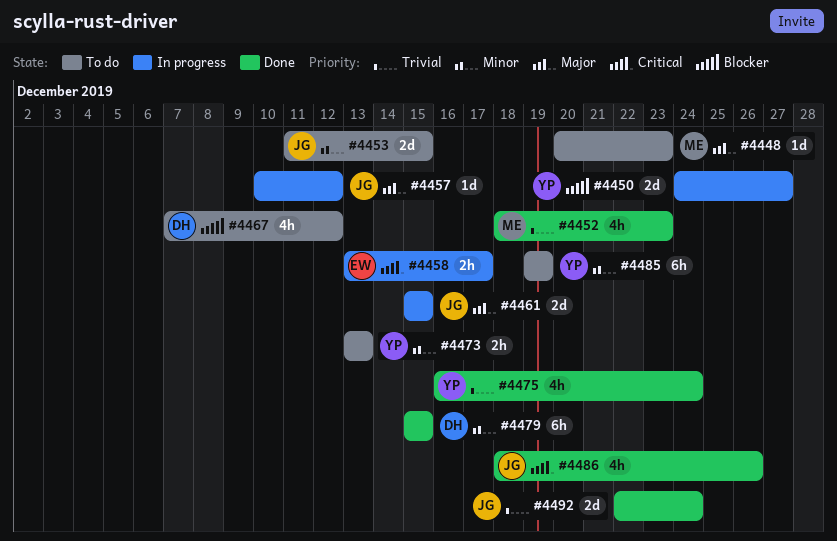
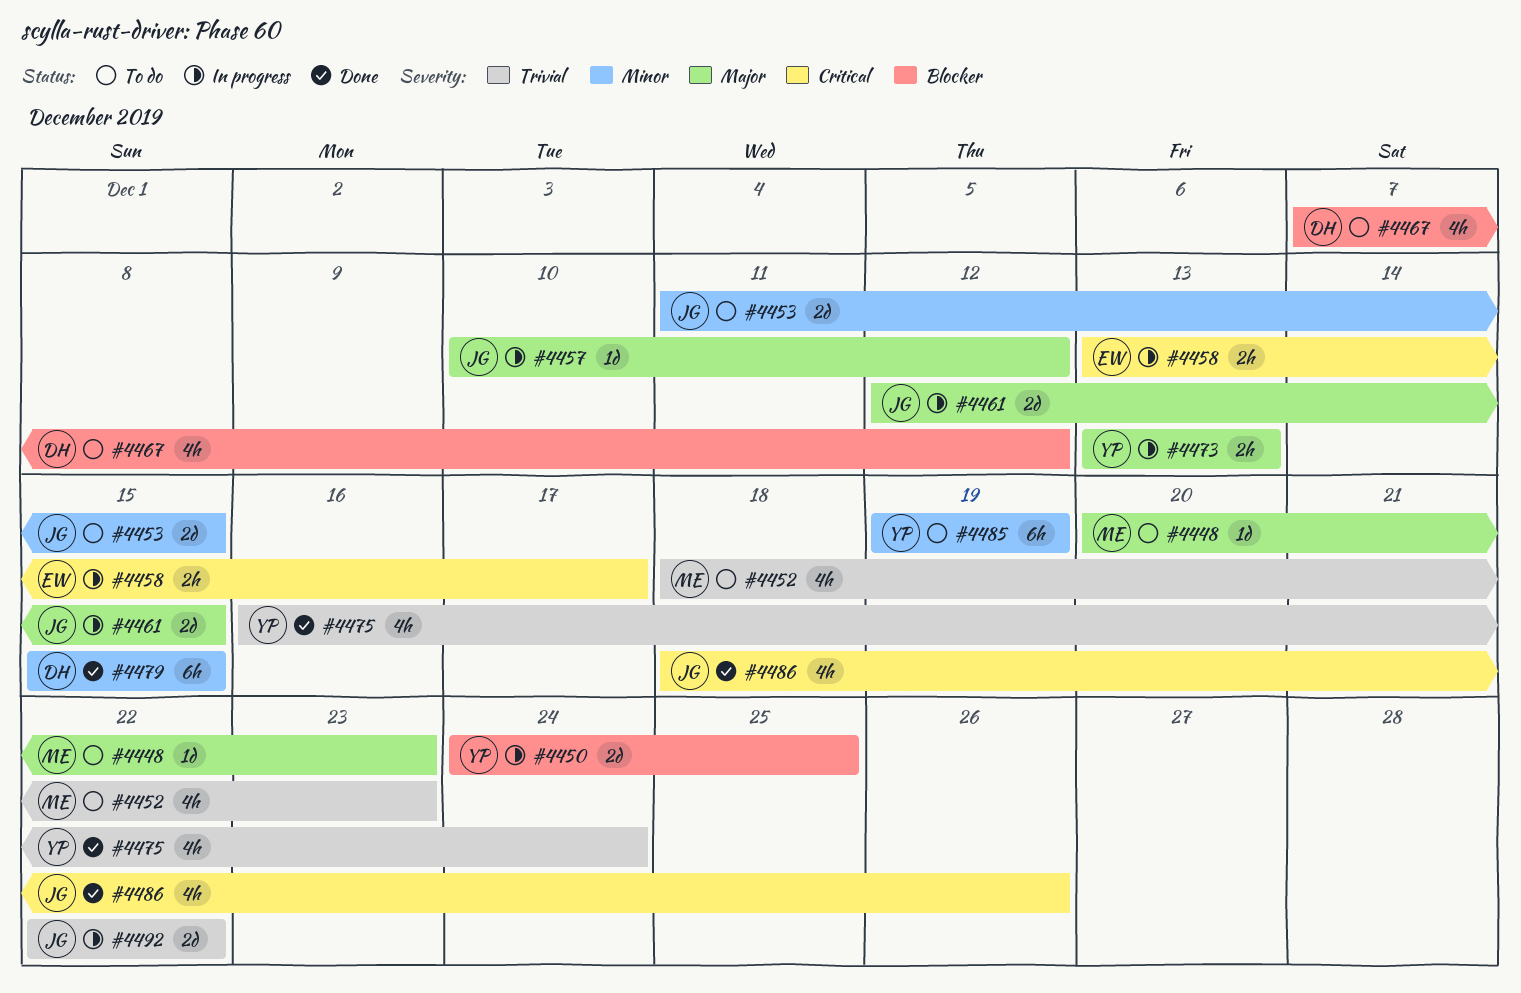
#4450, due: Dec 27 -> Dec 25
#4452, status: Done -> To do
#4461, start: Dec 15 -> Dec 12
#4473, status: To do -> In progress
#4473, priority: Minor -> Major
#4492, status: Done -> In progress
#4492, due: Dec 24 -> Dec 22

